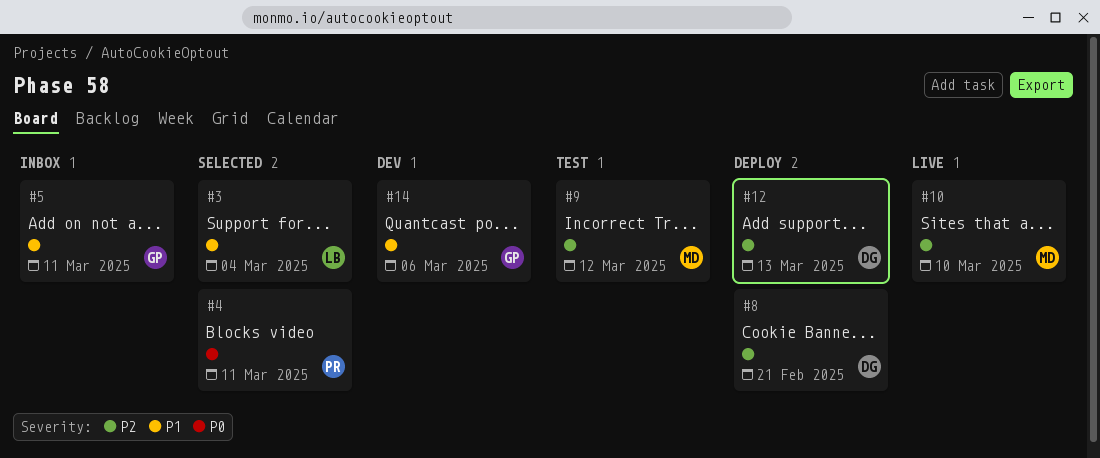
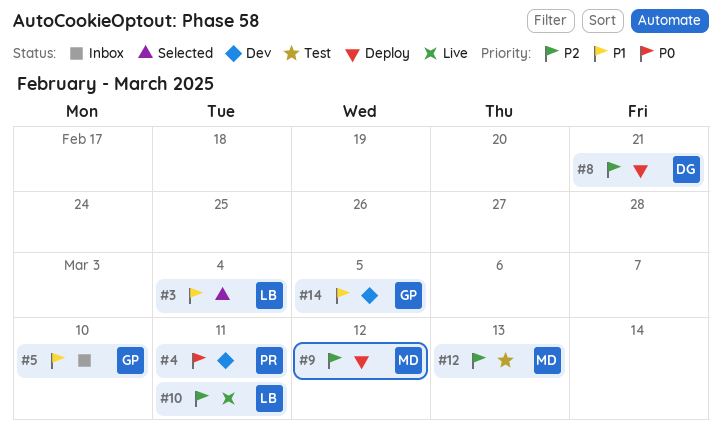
#4, status: Selected -> Dev
#5, due: Mar 11 -> Mar 10
#9, status: Test -> Deploy
#10, owner: MD -> LB
#10, due: Mar 10 -> Mar 11
#12, status: Deploy -> Test
#12, owner: DG -> MD
#14, due: Mar 6 -> Mar 5

